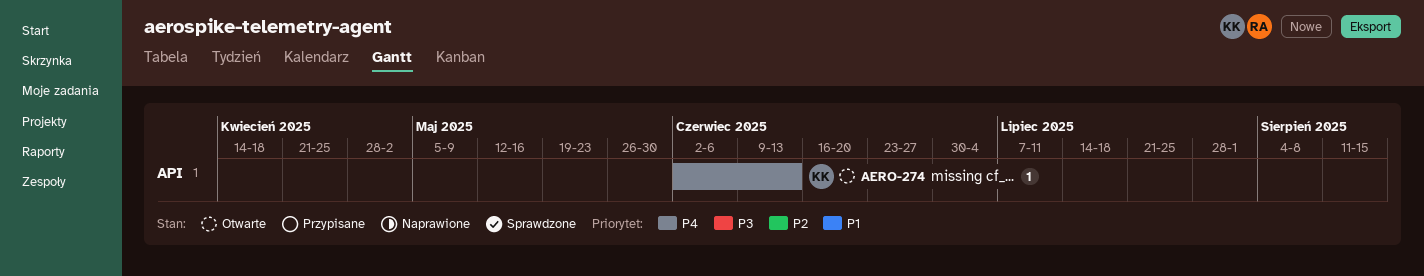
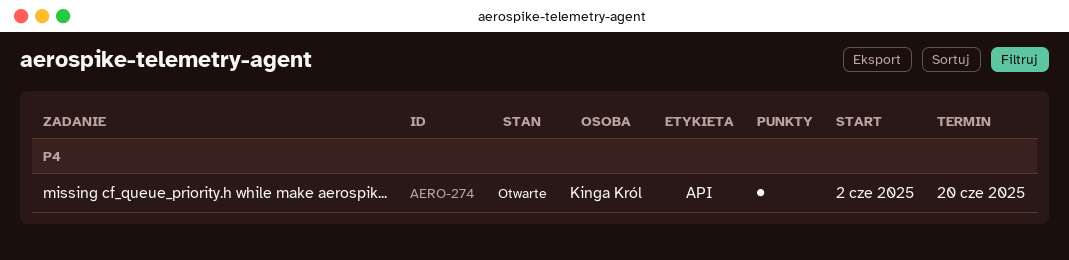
AERO-274, due: Jun 13 -> Jun 20

